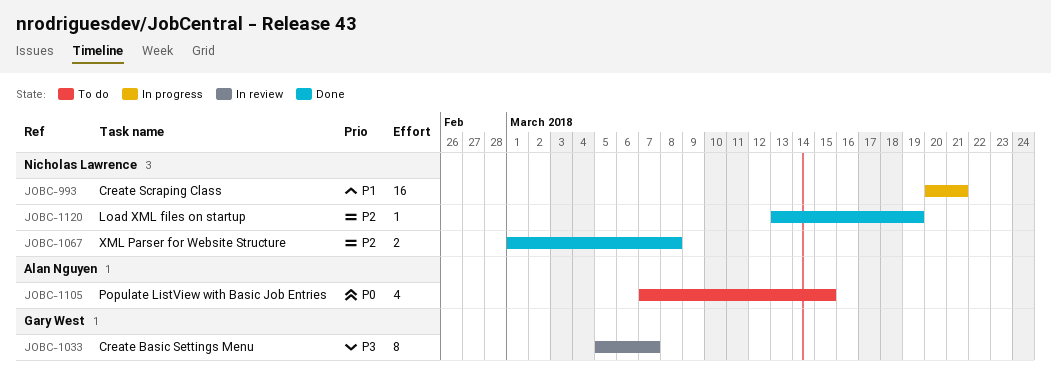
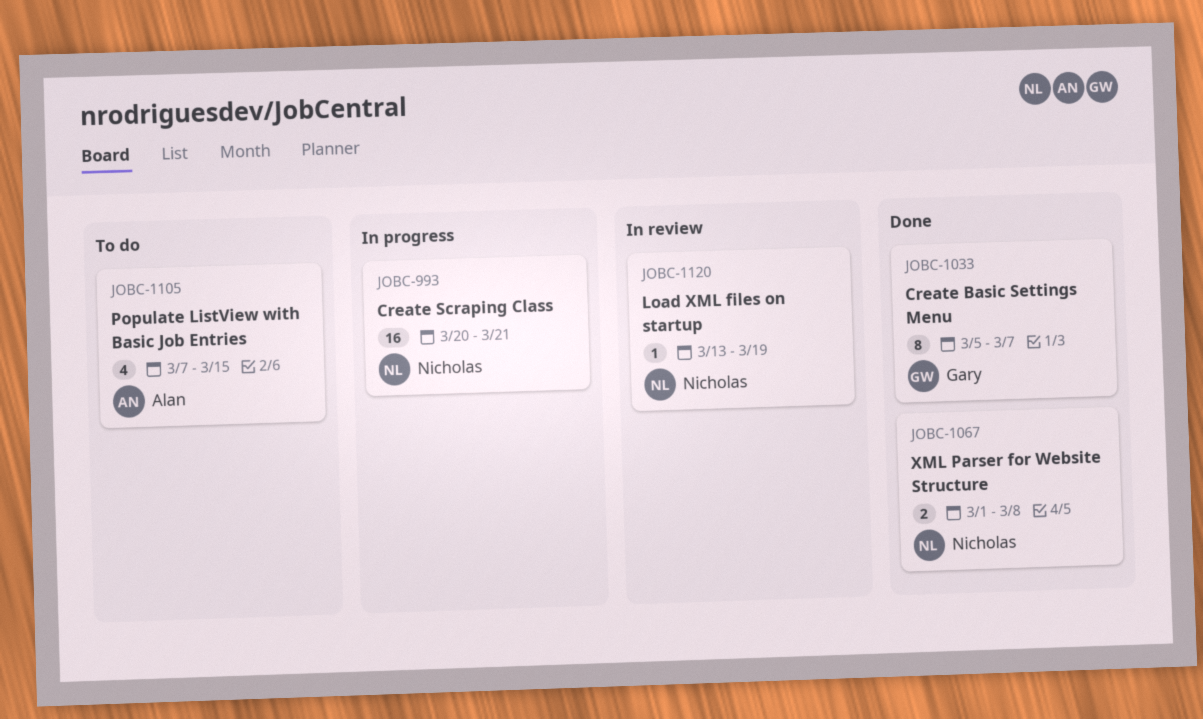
JOBC-1033, status: In review -> Done
JOBC-1120, status: Done -> In review

